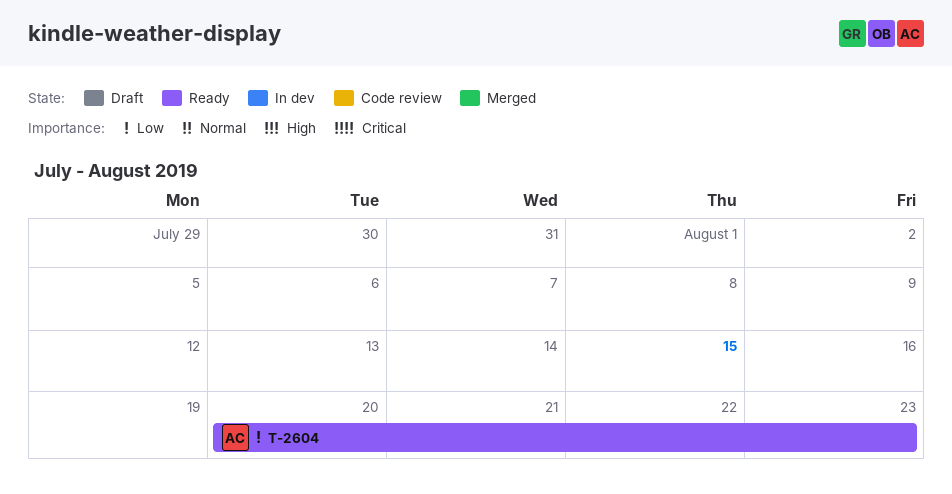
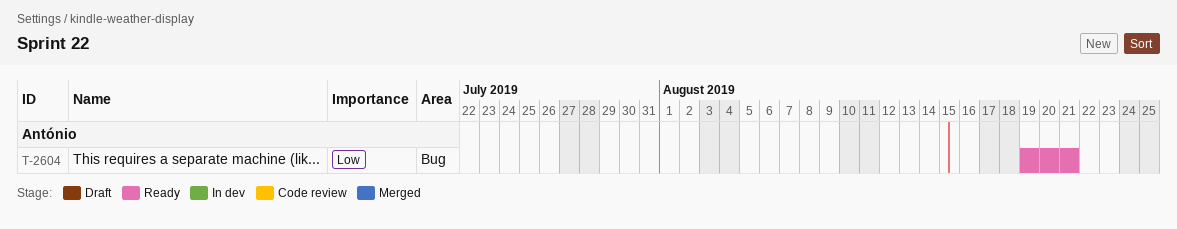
T-2604, start: Aug 20 -> Aug 19
T-2604, due: Aug 23 -> Aug 21

